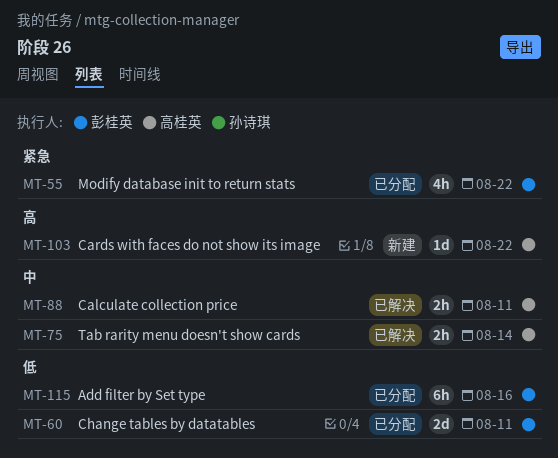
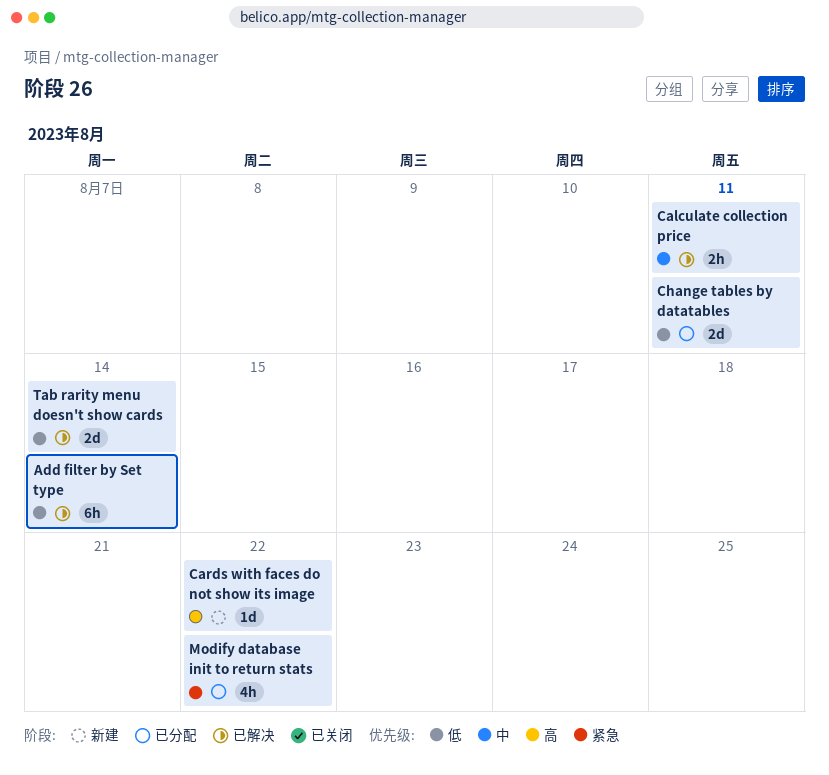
Add filter by Set type, status: 已分配 -> 已解决
Add filter by Set type, due: Aug 16 -> Aug 14
Tab rarity menu doesn't show cards, priority: 中 -> 低
Tab rarity menu doesn't show cards, estimate: 2h -> 2d

